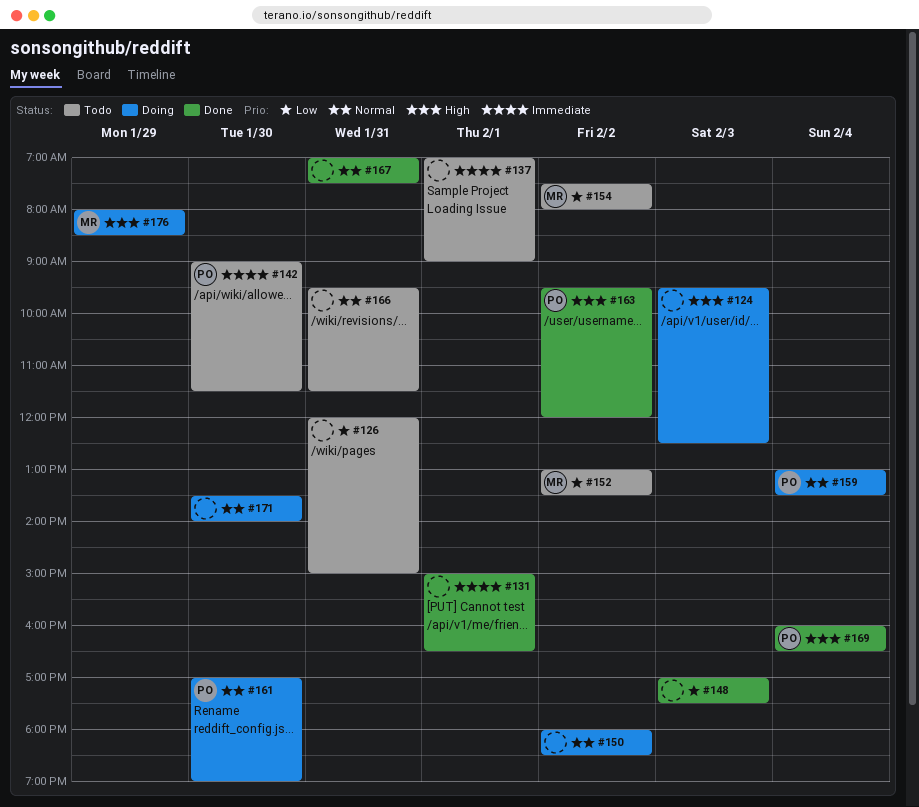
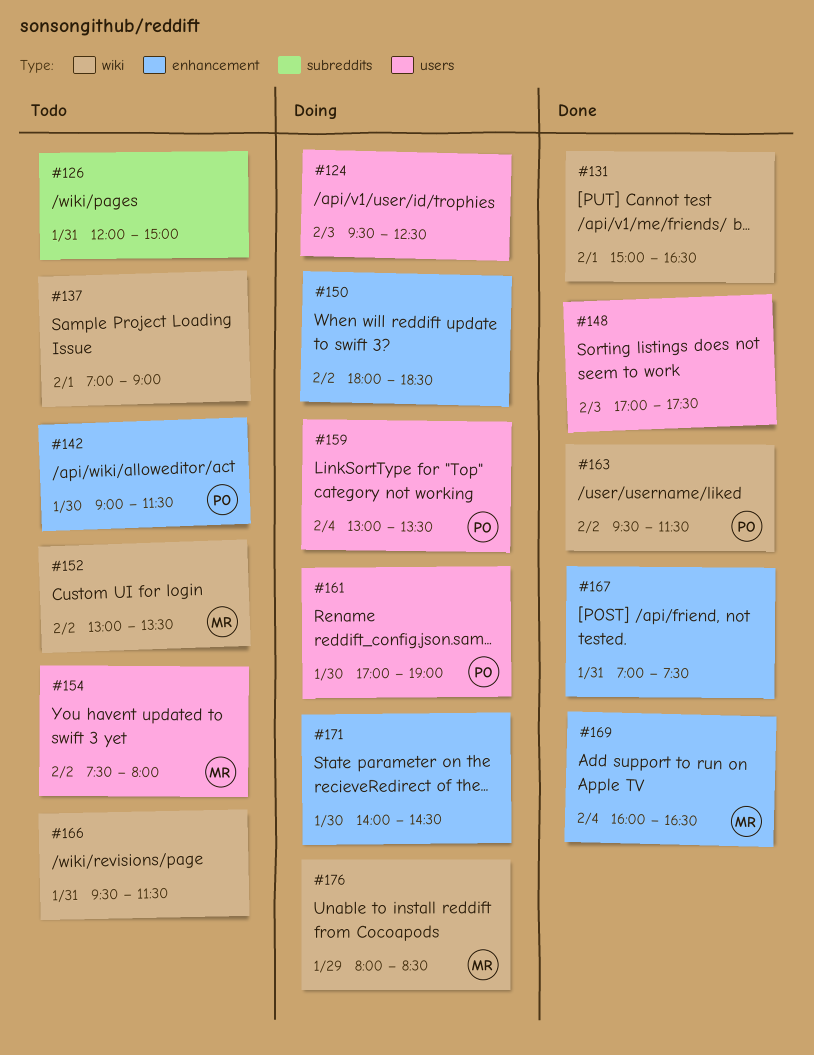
#163, ends: 12:00 -> 11:30
#169, owner: PO -> MR
#171, begins: 13:30 -> 14:00
#171, ends: 14:00 -> 14:30

